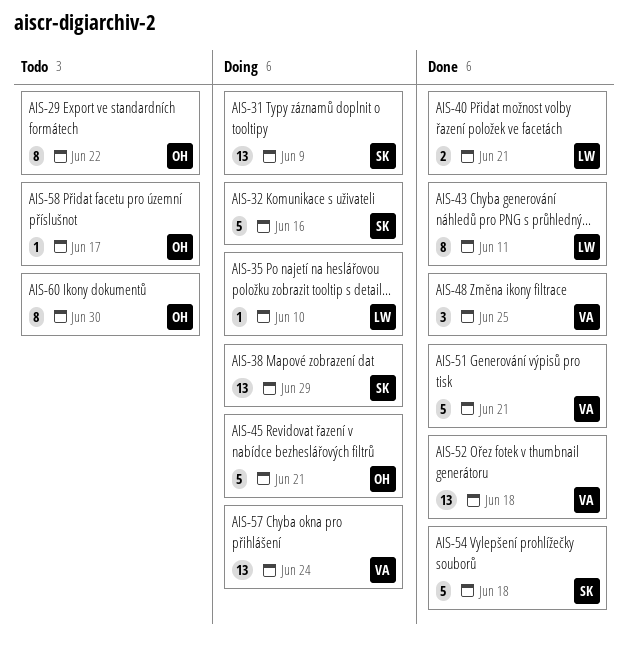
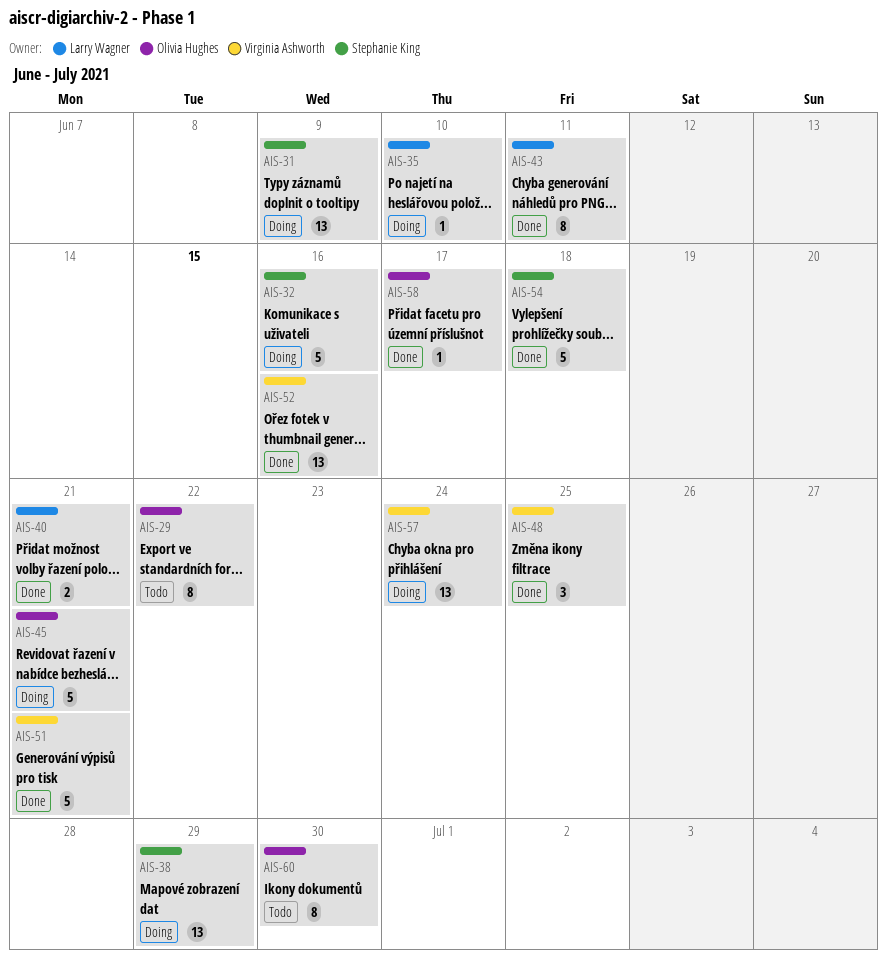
AIS-52, due: Jun 18 -> Jun 16
AIS-58, status: Todo -> Done

